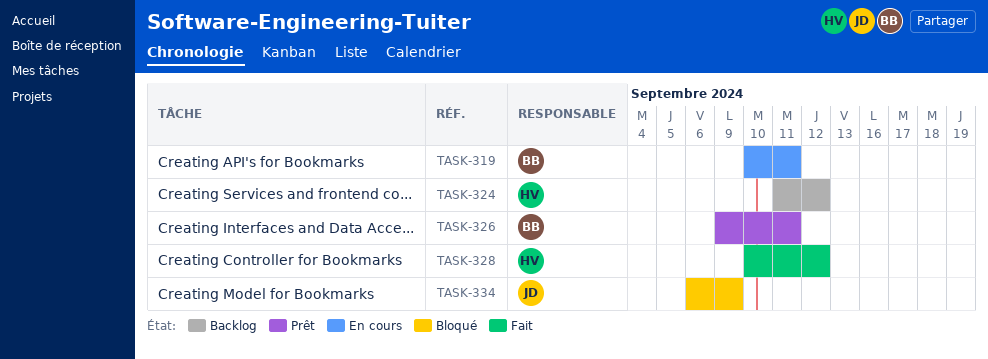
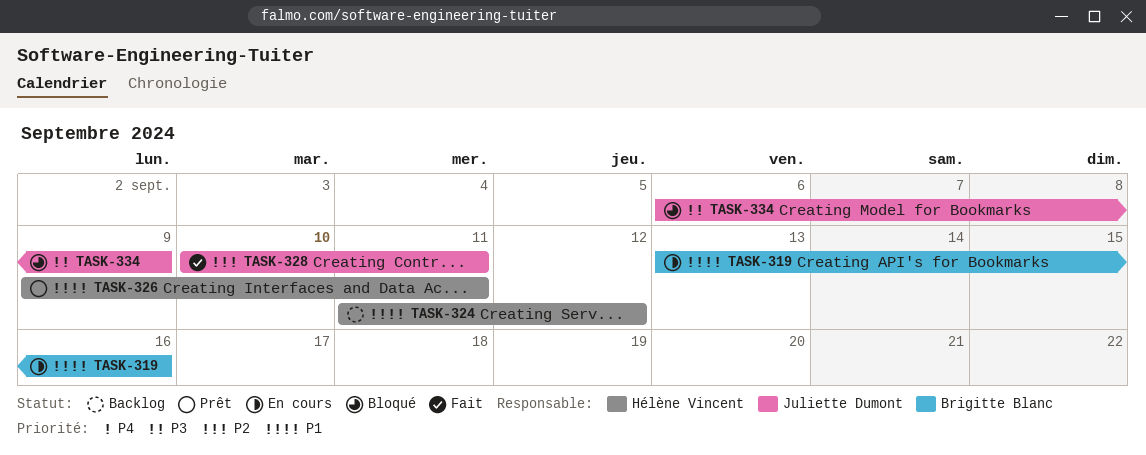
TASK-319, start: Sep 10 -> Sep 13
TASK-319, due: Sep 11 -> Sep 16
TASK-326, owner: Brigitte Blanc -> Hélène Vincent
TASK-328, owner: Hélène Vincent -> Juliette Dumont
TASK-328, due: Sep 12 -> Sep 11

